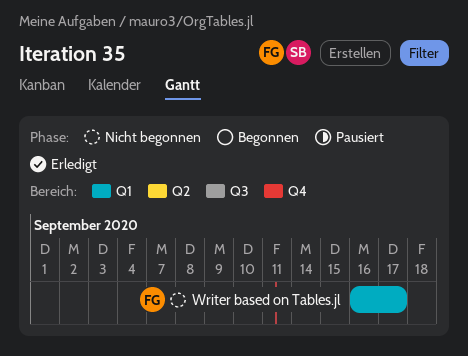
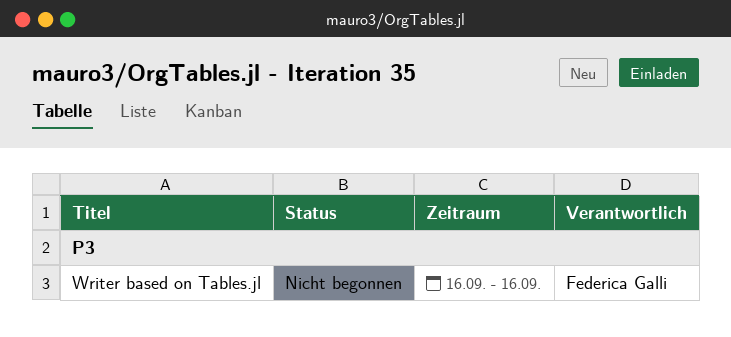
Writer based on Tables.jl, due: Sep 17 -> Sep 16

